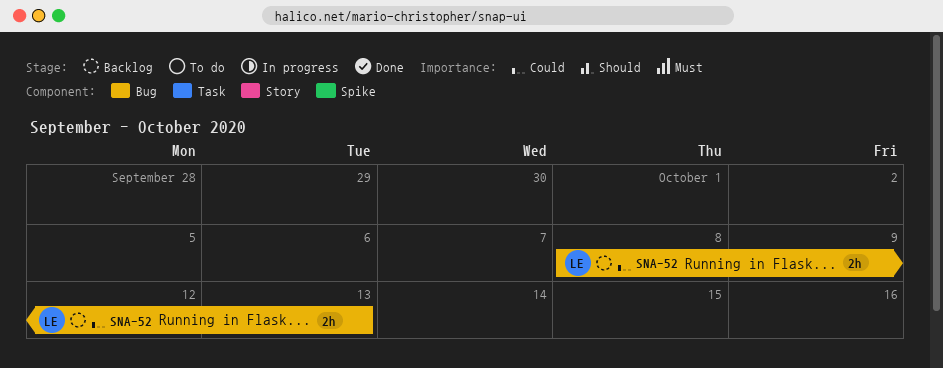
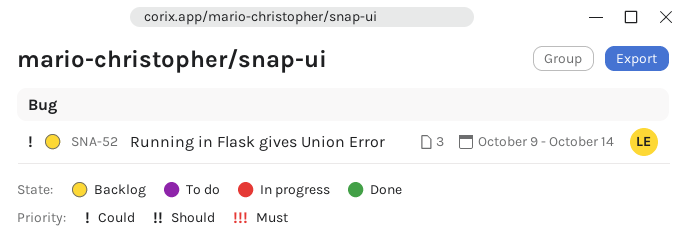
SNA-52, start: Oct 8 -> Oct 9
SNA-52, due: Oct 13 -> Oct 14

